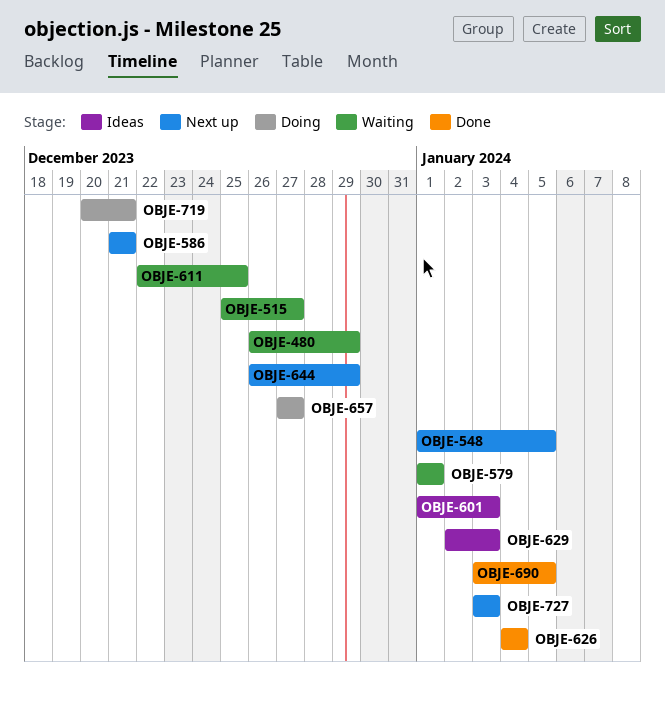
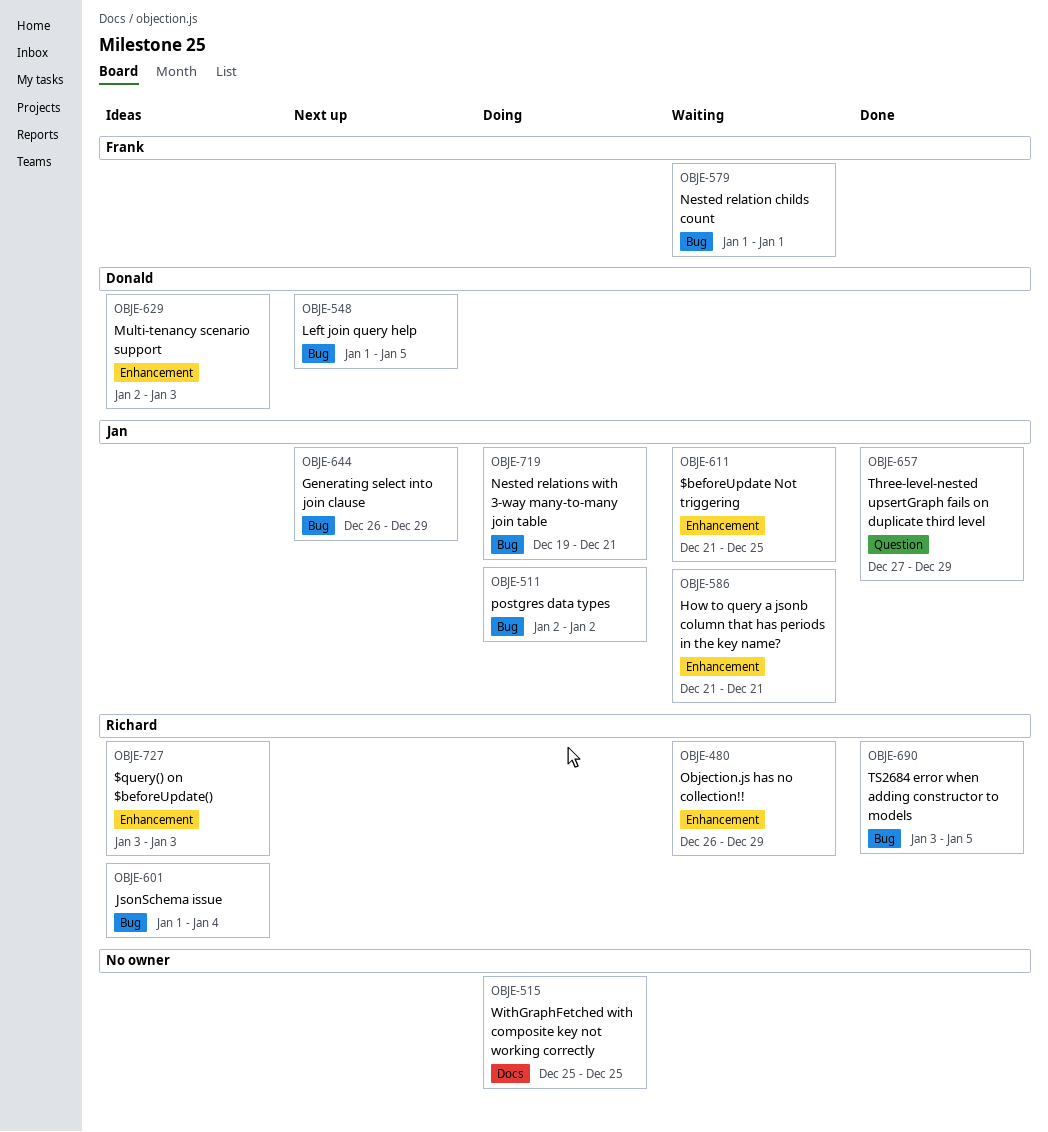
OBJE-511: none -> present
OBJE-515, status: Waiting -> Doing
OBJE-515, due: Dec 27 -> Dec 25
OBJE-586, status: Next up -> Waiting
OBJE-601, due: Jan 3 -> Jan 4
OBJE-611, start: Dec 22 -> Dec 21
OBJE-626: present -> none
OBJE-657, status: Doing -> Done
OBJE-657, due: Dec 27 -> Dec 29
OBJE-719, start: Dec 20 -> Dec 19
OBJE-727, status: Next up -> Ideas

